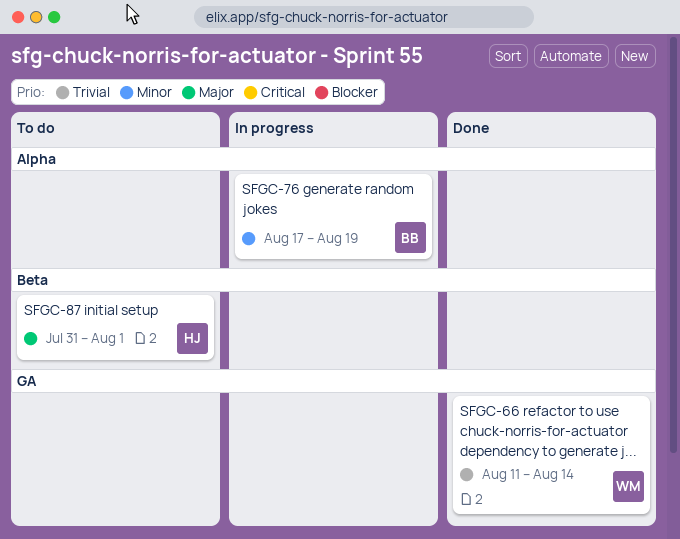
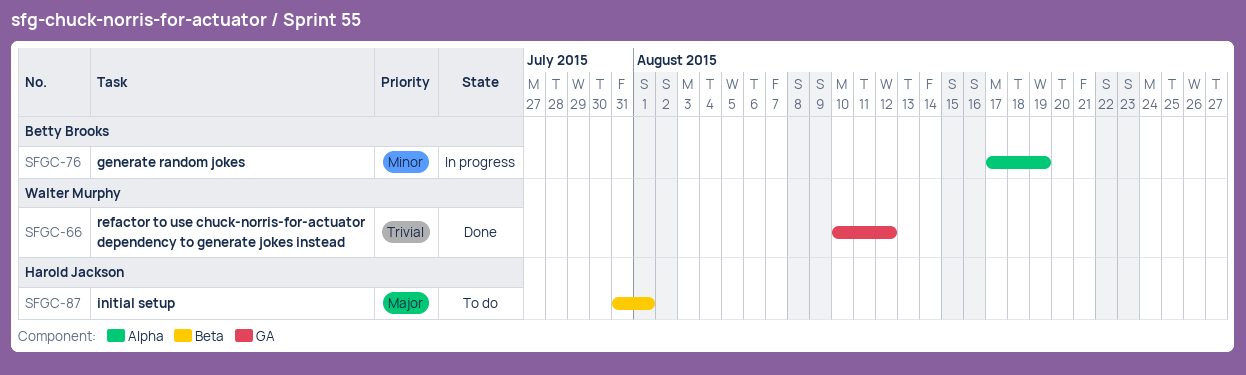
SFGC-66, start: Aug 11 -> Aug 10
SFGC-66, due: Aug 14 -> Aug 12

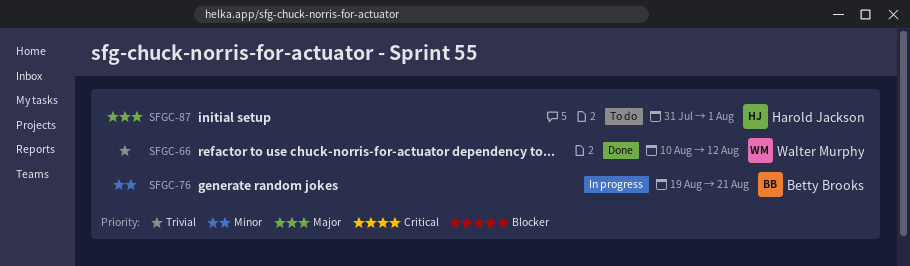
SFGC-76, start: Aug 17 -> Aug 19
SFGC-76, due: Aug 19 -> Aug 21

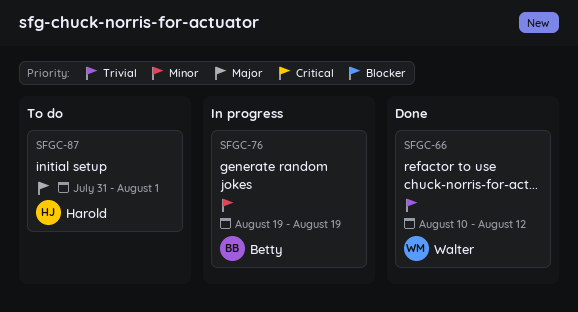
SFGC-76, due: Aug 21 -> Aug 19

